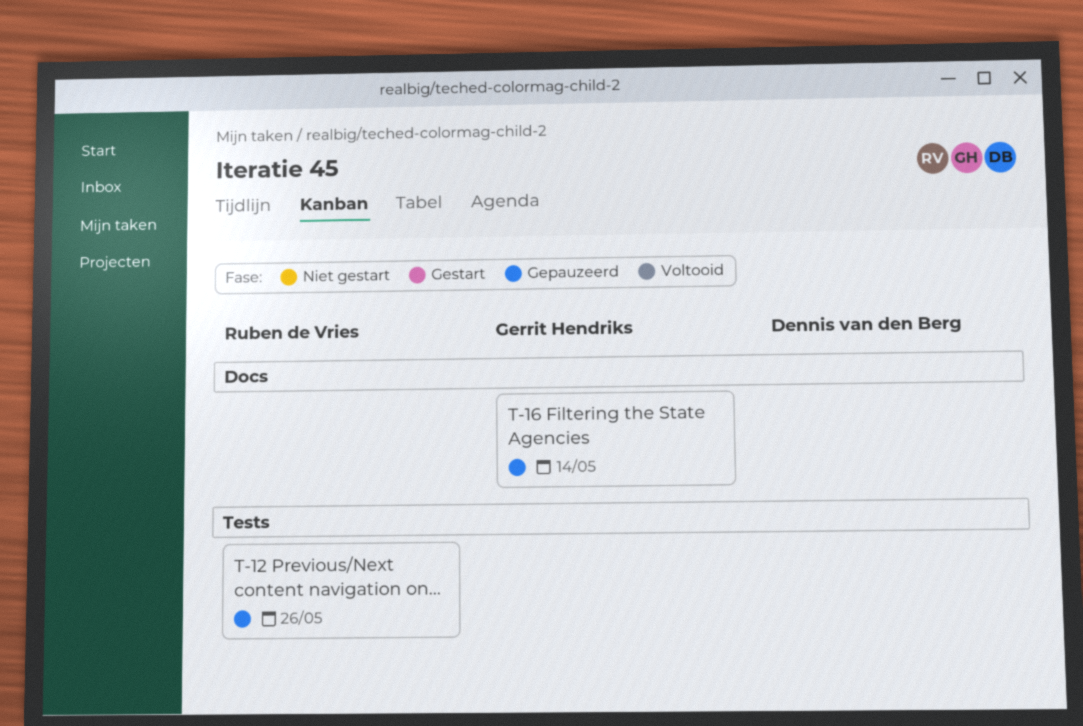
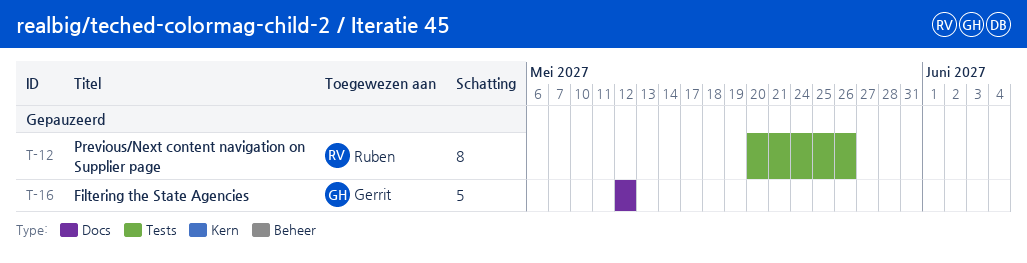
T-16, due: May 14 -> May 12

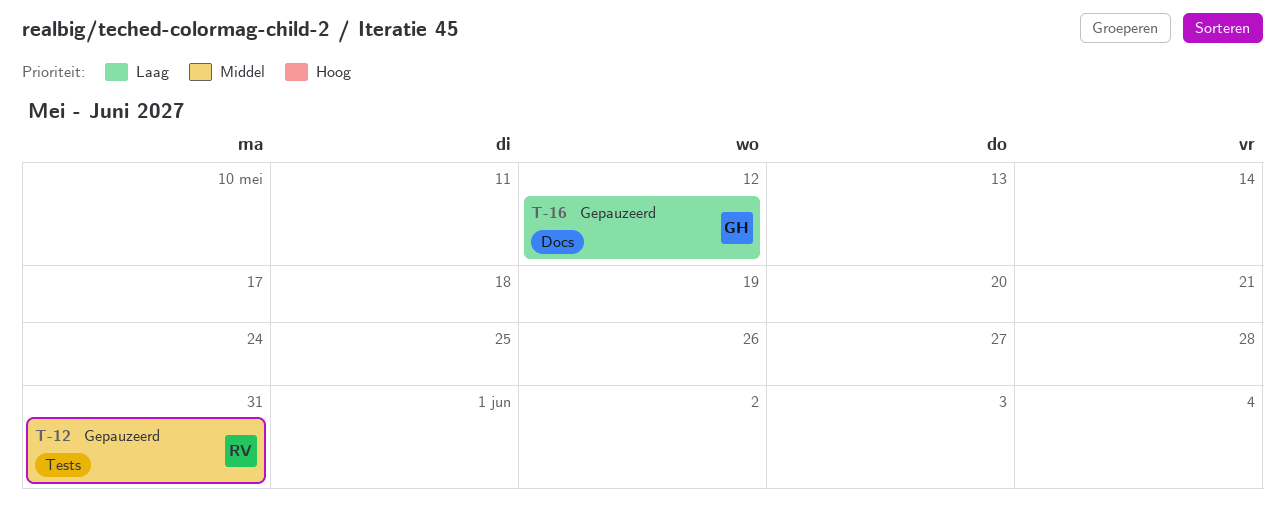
T-12, due: May 26 -> May 31

